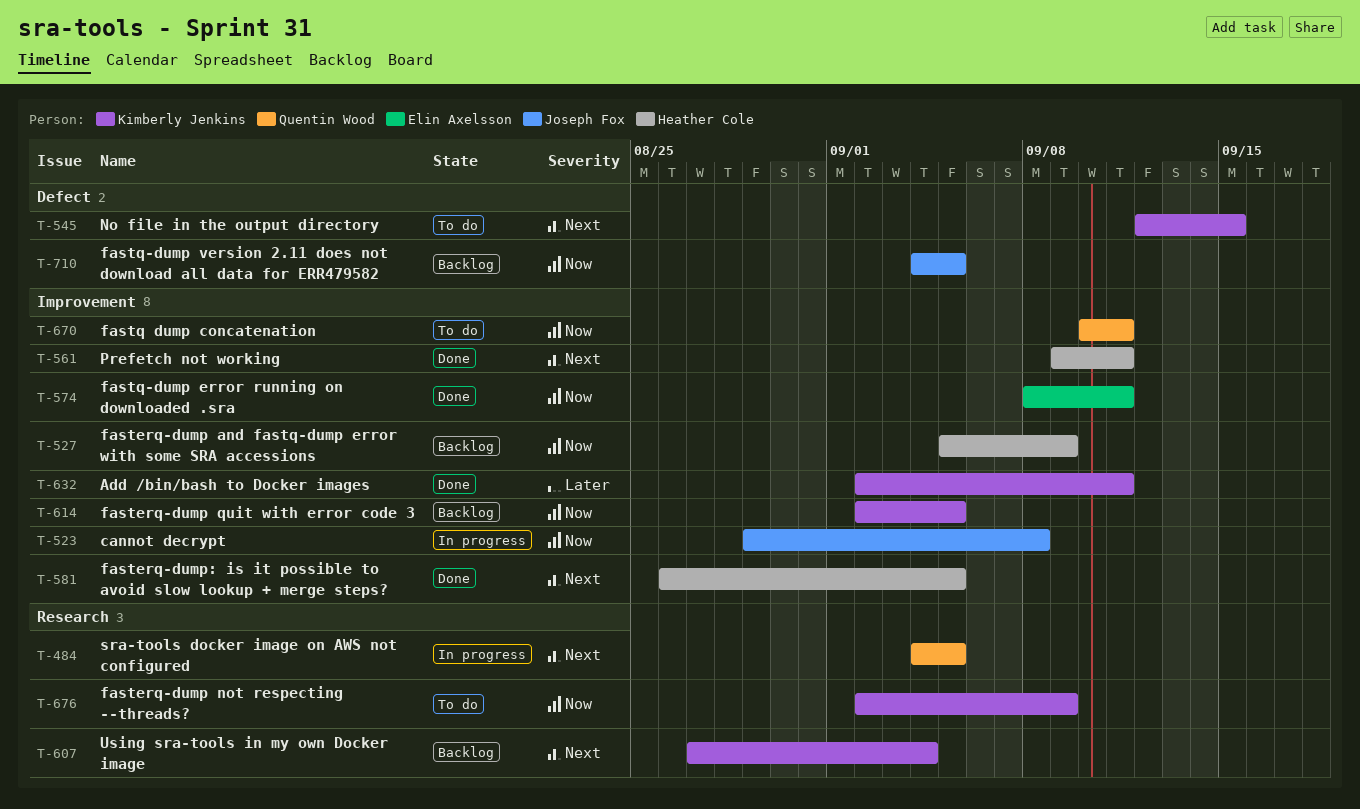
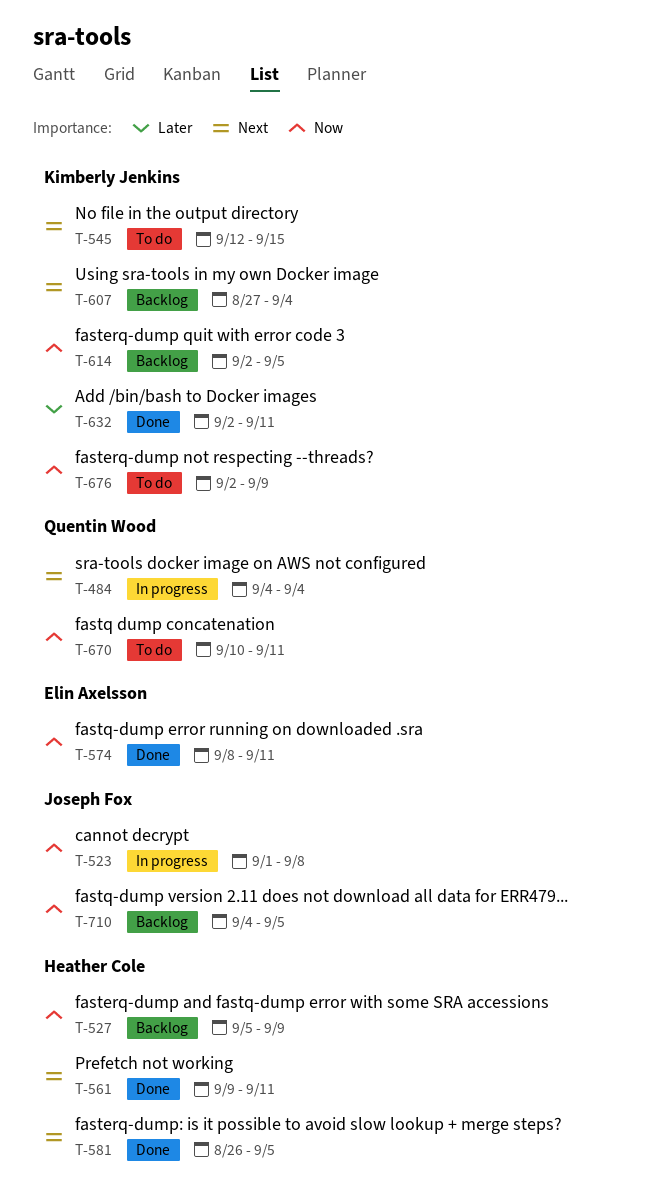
T-484, due: Sep 5 -> Sep 4
T-523, start: Aug 29 -> Sep 1

